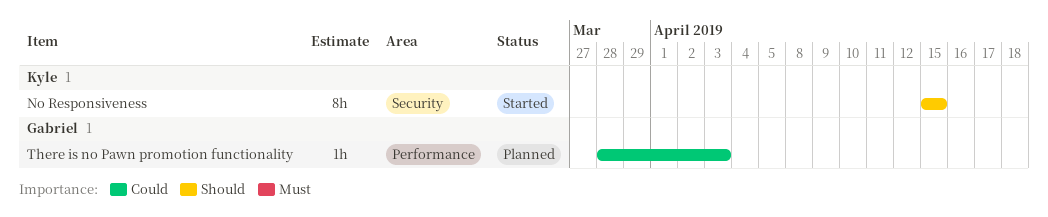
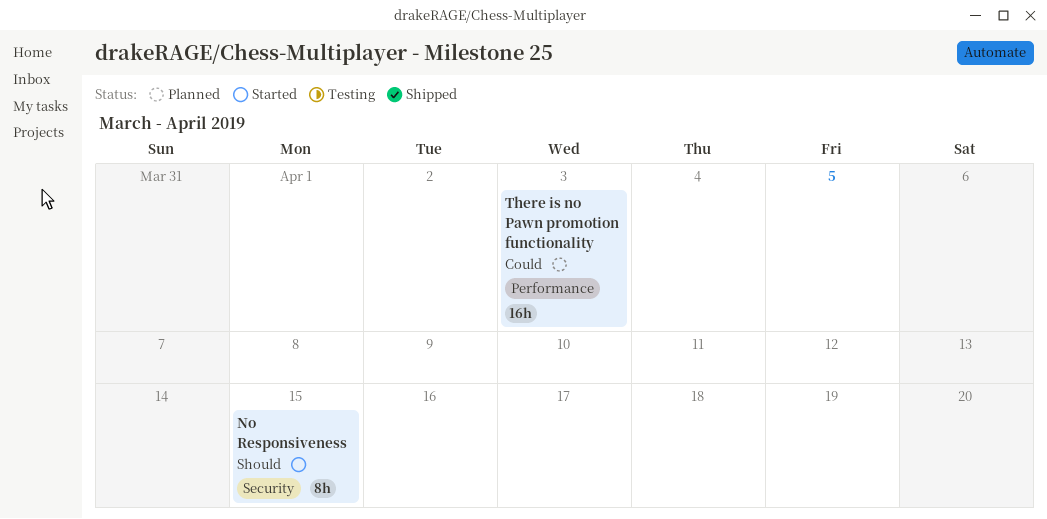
There is no Pawn promotion functionality, estimate: 1h -> 16h

